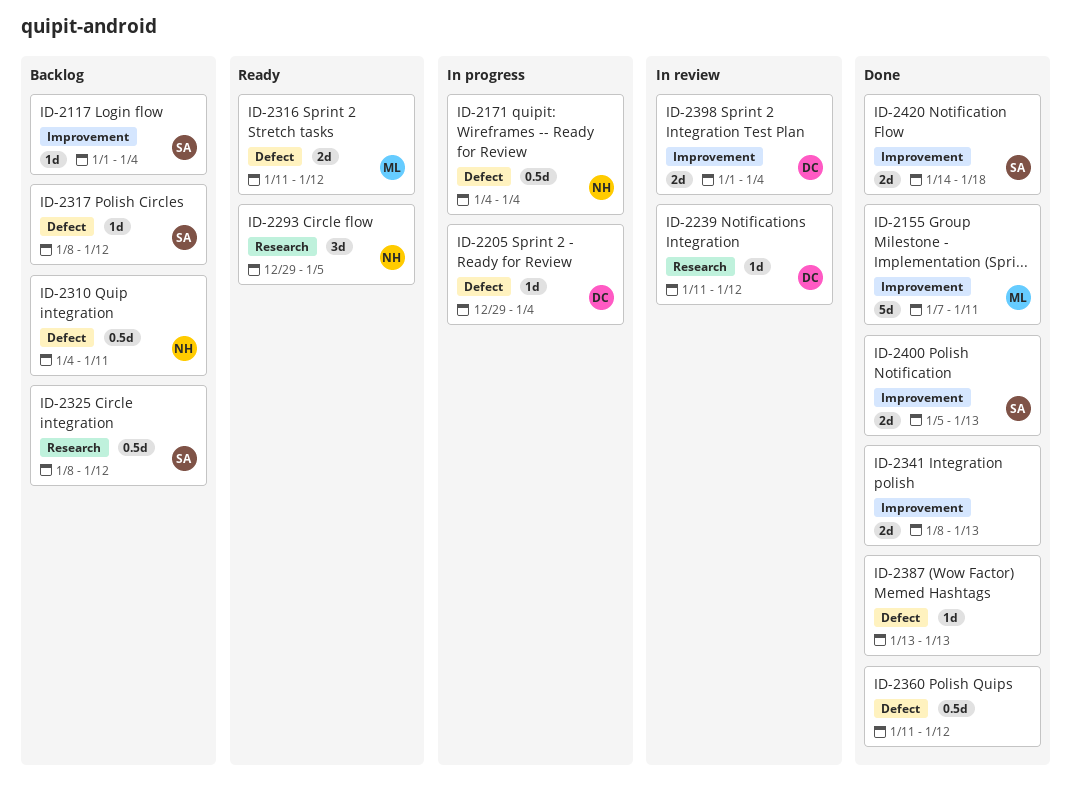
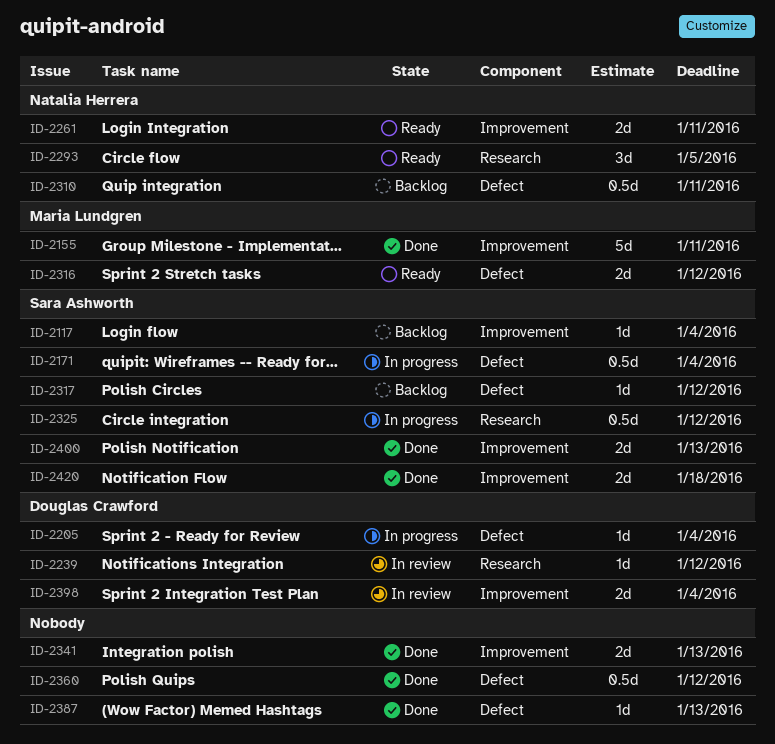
ID-2171, owner: Natalia Herrera -> Sara Ashworth
ID-2261: none -> present
ID-2325, status: Backlog -> In progress

